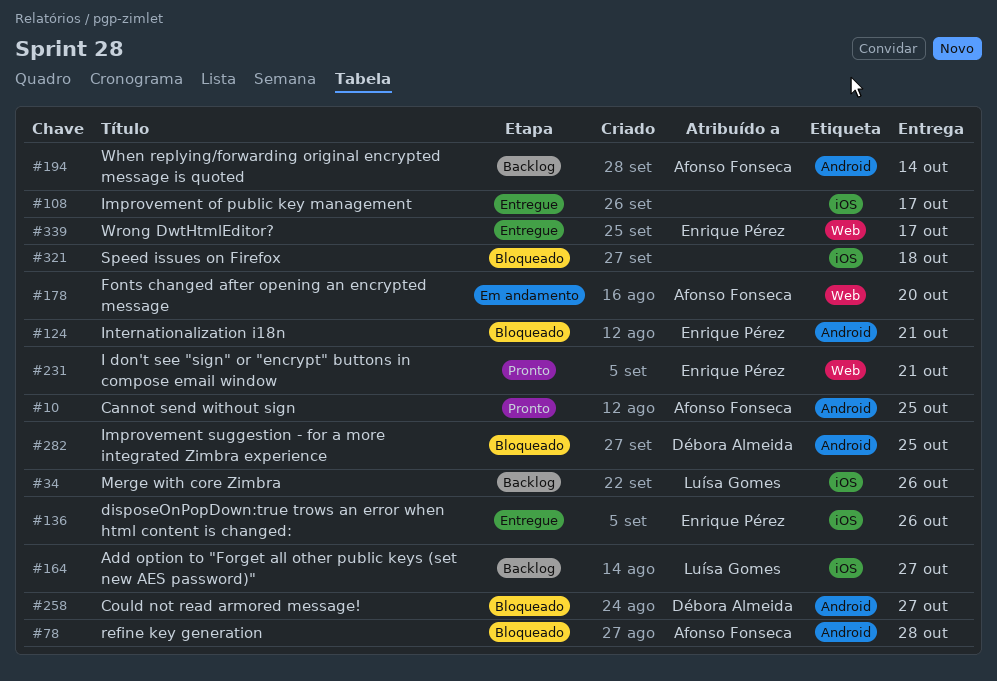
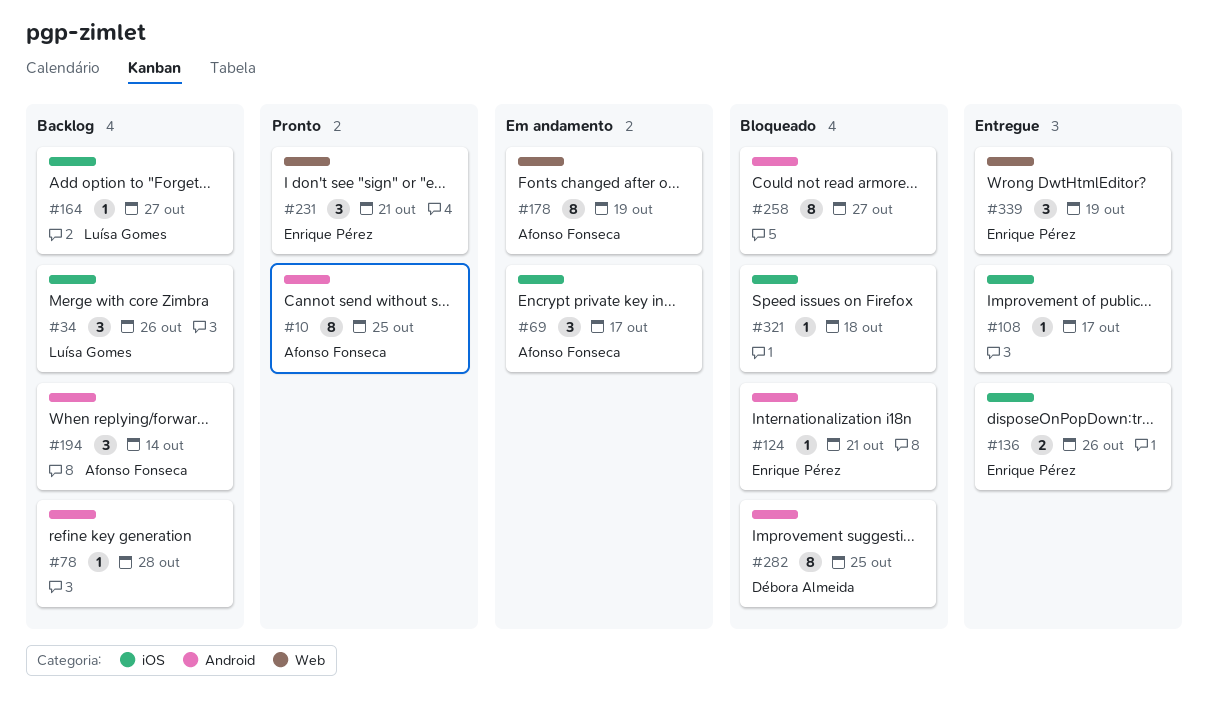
#69: none -> present
#78, status: Bloqueado -> Backlog
#78, owner: Afonso Fonseca -> none
#178, due: Oct 20 -> Oct 19
#258, owner: Débora Almeida -> none
#339, due: Oct 17 -> Oct 19

